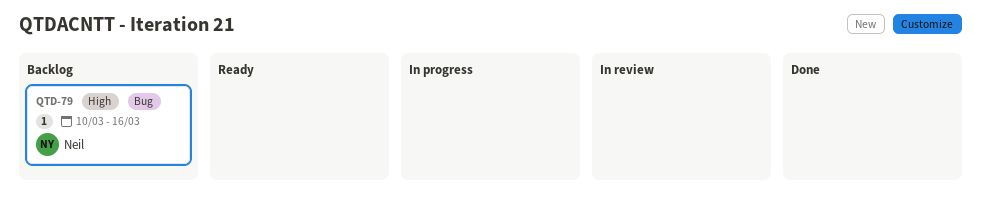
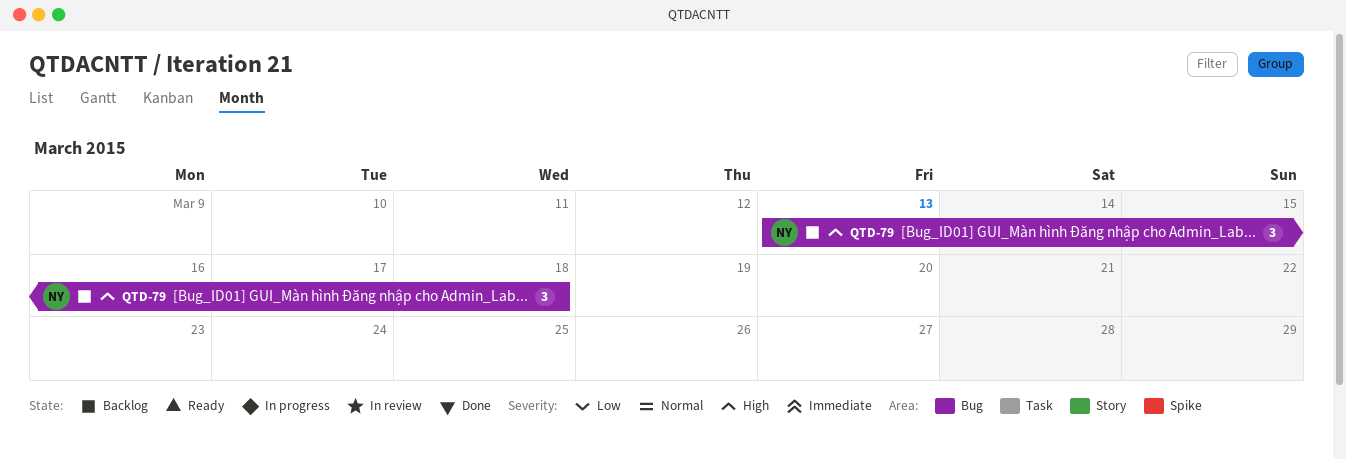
QTD-79, estimate: 1 -> 3
QTD-79, start: Mar 10 -> Mar 13
QTD-79, due: Mar 16 -> Mar 18

